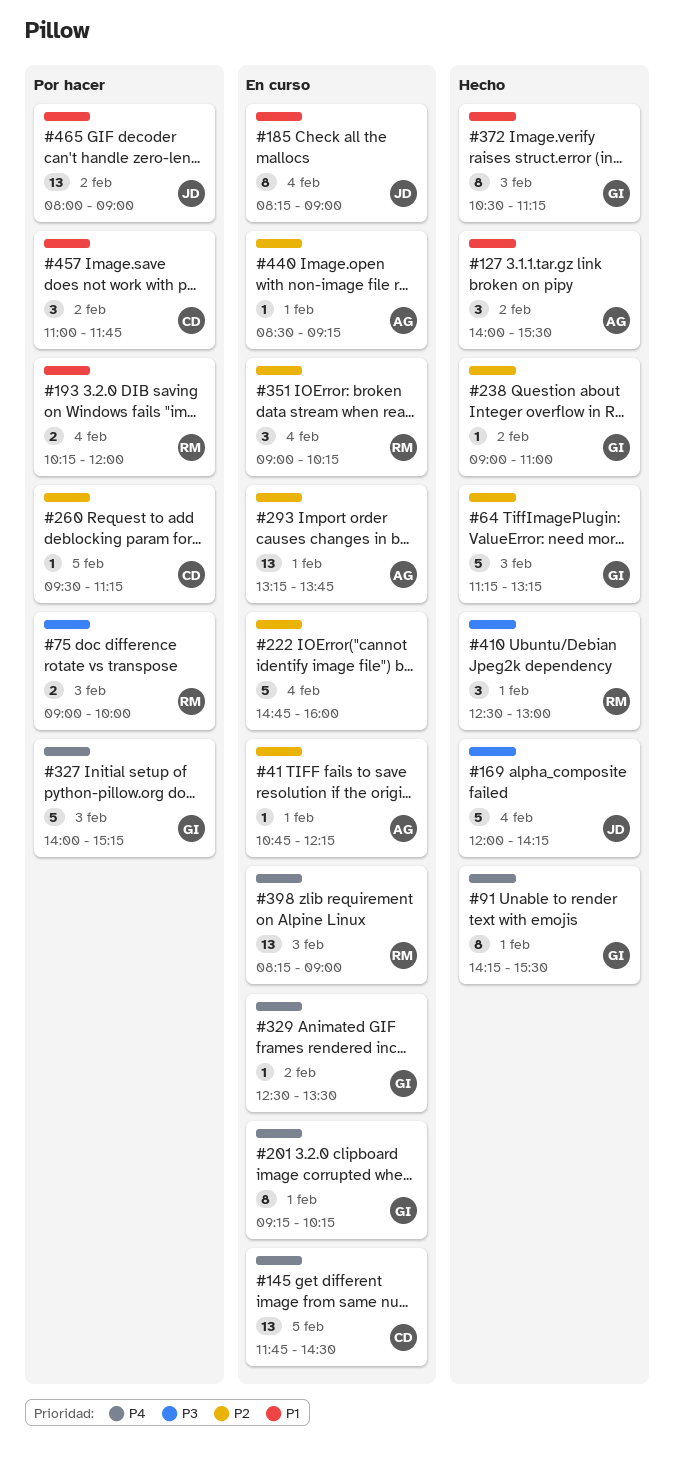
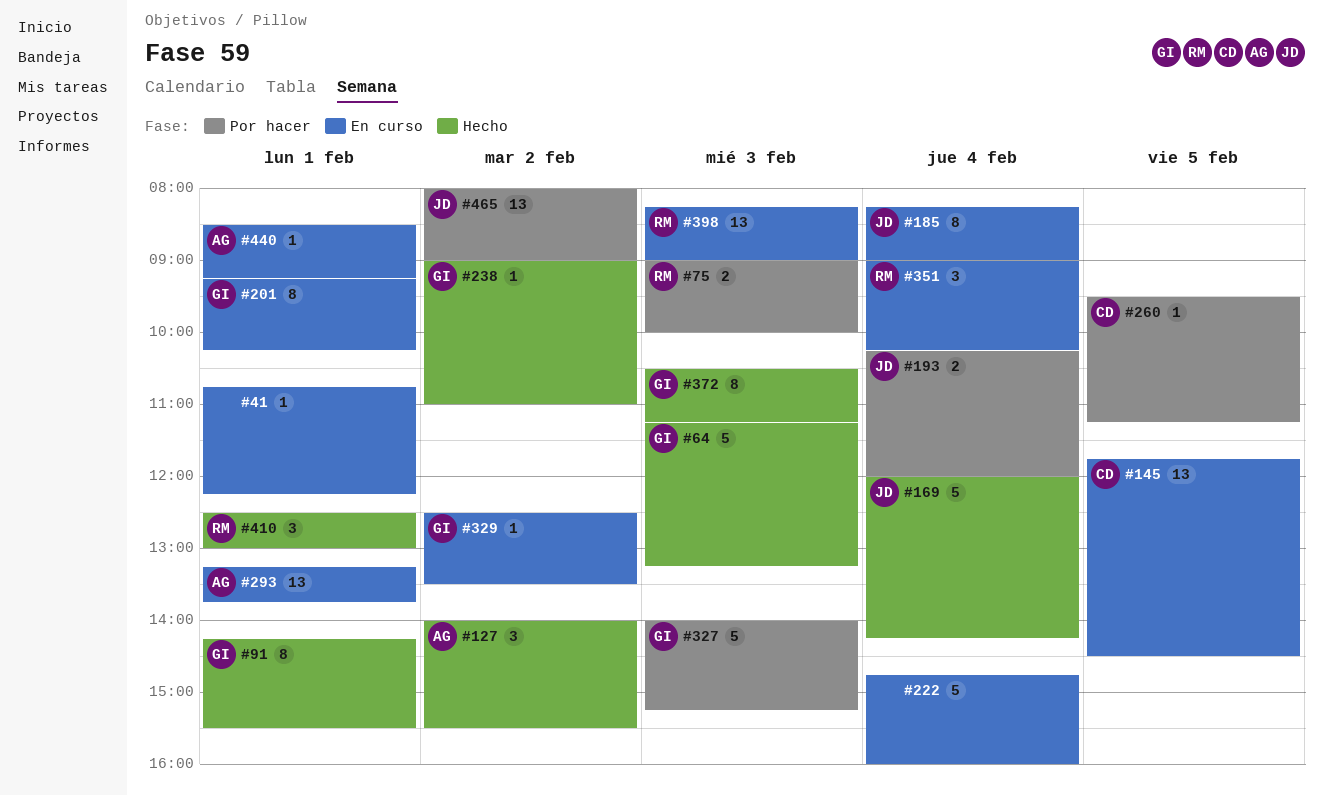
#41, owner: AG -> none
#193, owner: RM -> JD
#457: present -> none

